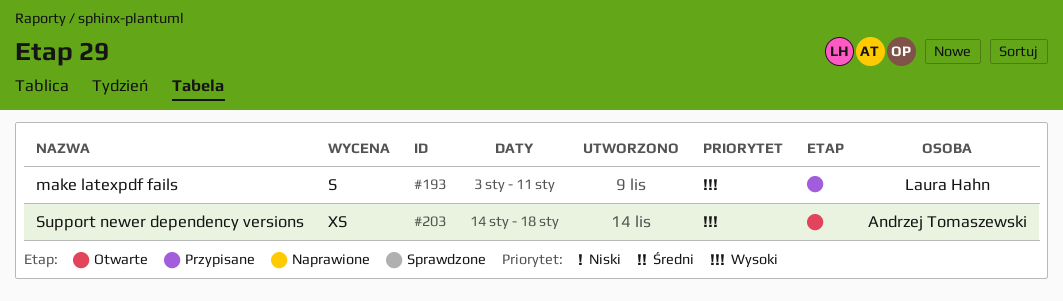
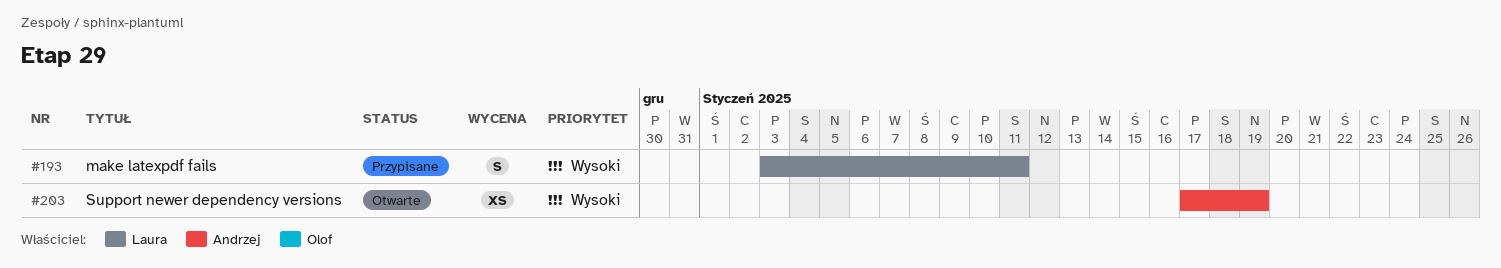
#203, start: Jan 14 -> Jan 17
#203, due: Jan 18 -> Jan 19

